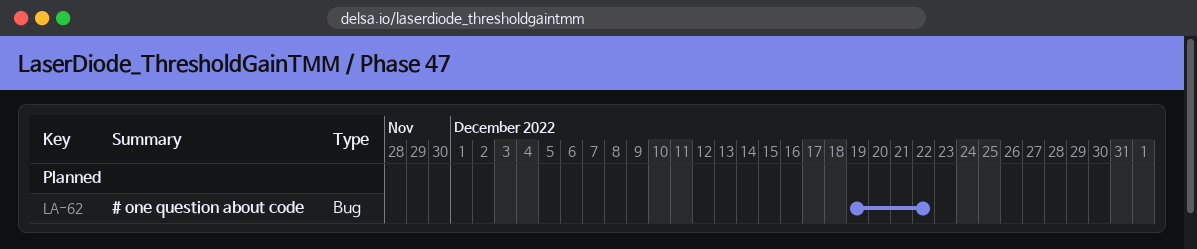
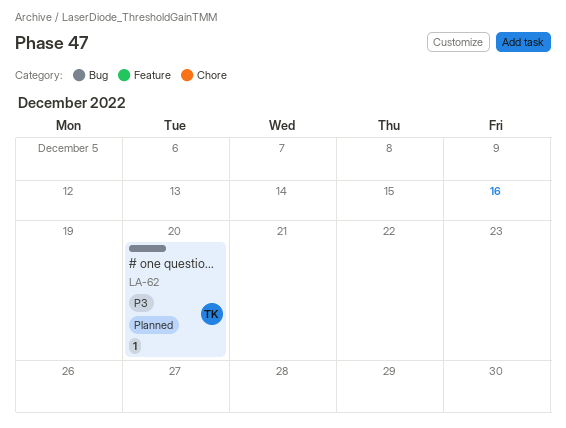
LA-62, due: Dec 22 -> Dec 20

